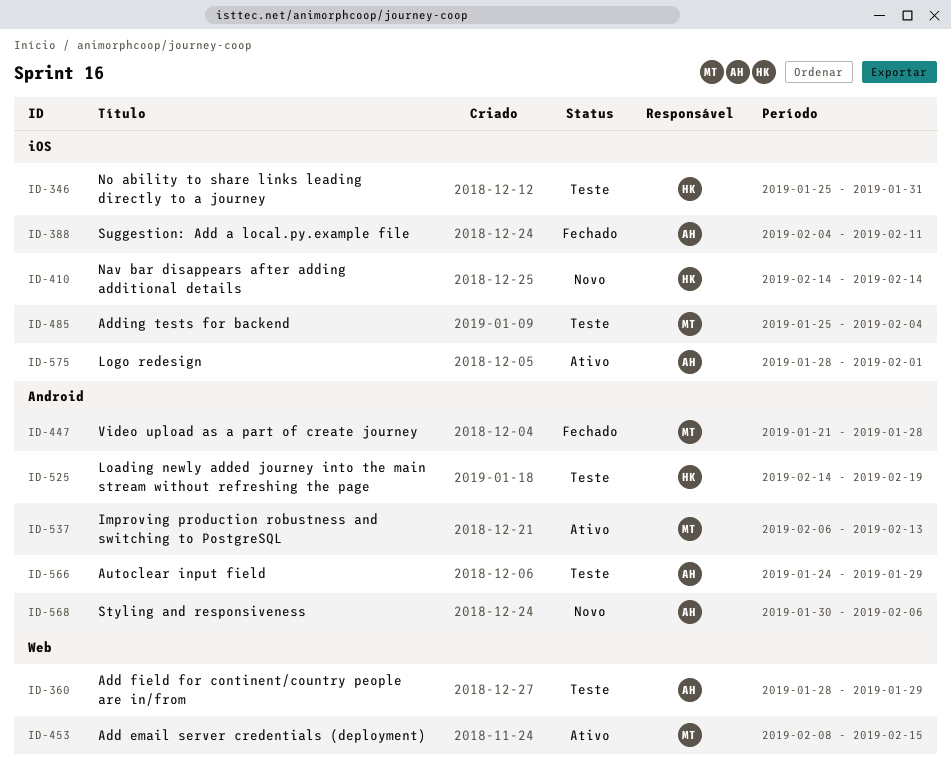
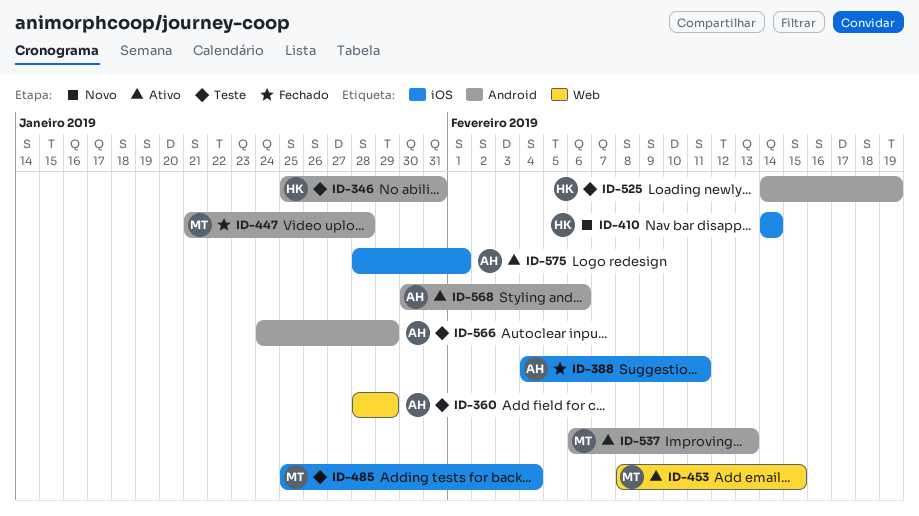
ID-346, label: iOS -> Android
ID-568, status: Novo -> Ativo

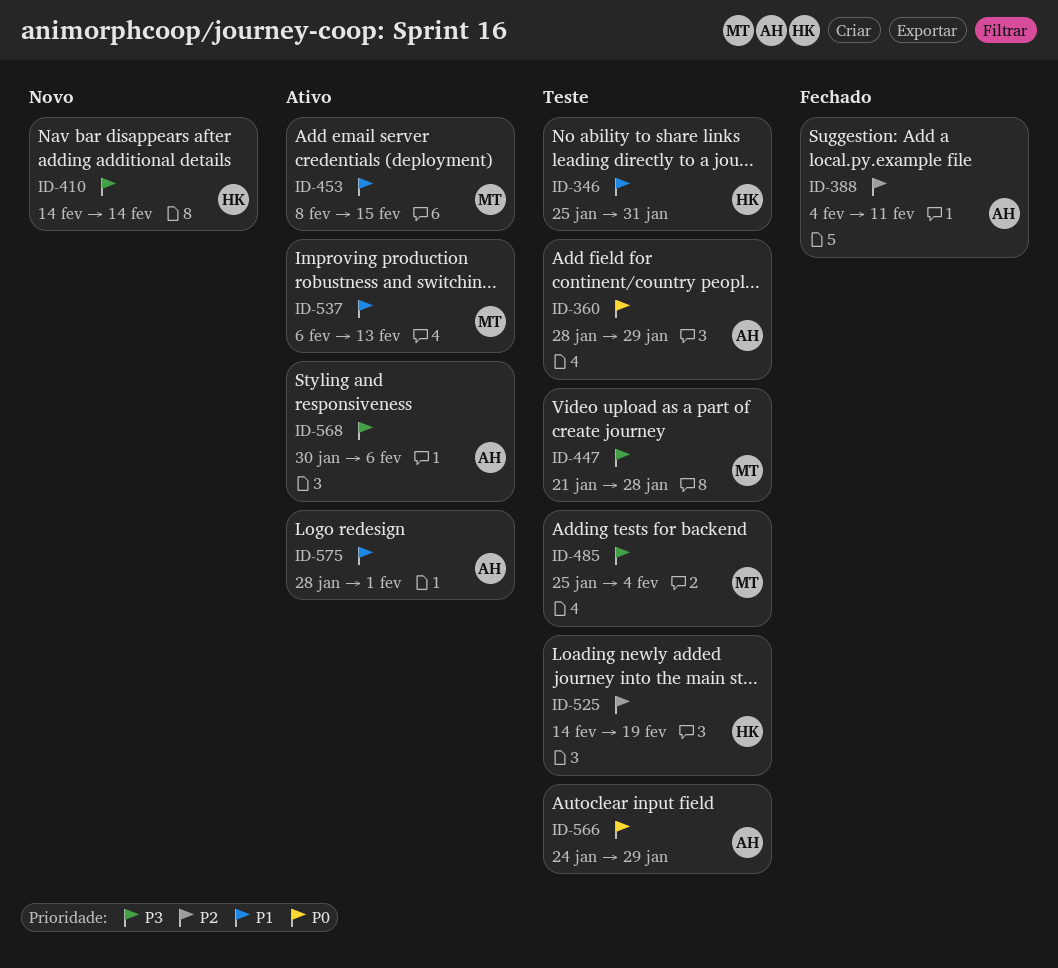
ID-447, status: Fechado -> Teste

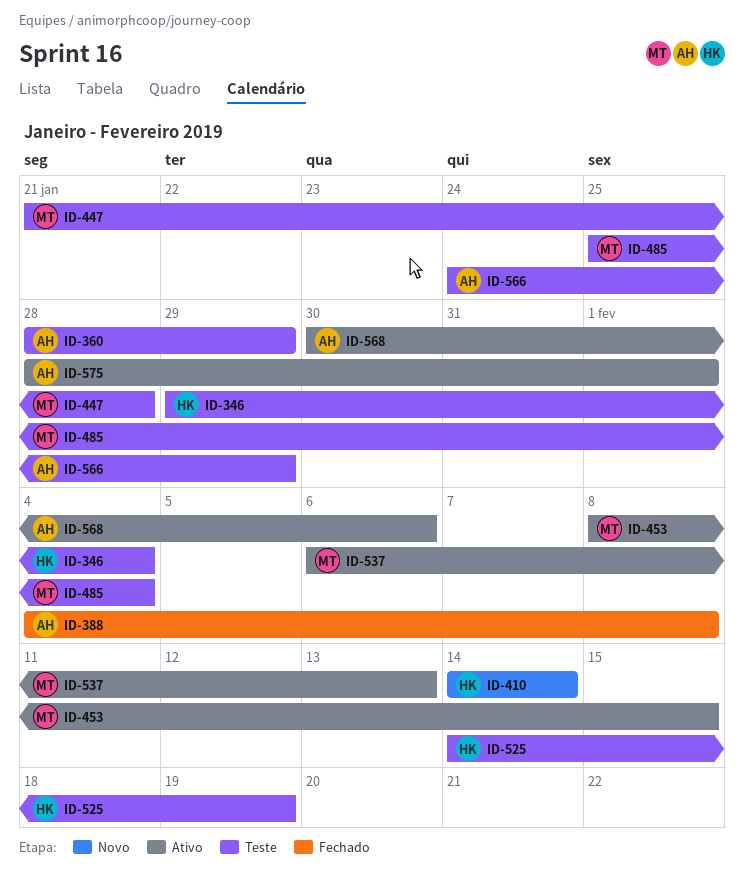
ID-346, start: Jan 25 -> Jan 29
ID-346, due: Jan 31 -> Feb 4
ID-388, due: Feb 11 -> Feb 8

